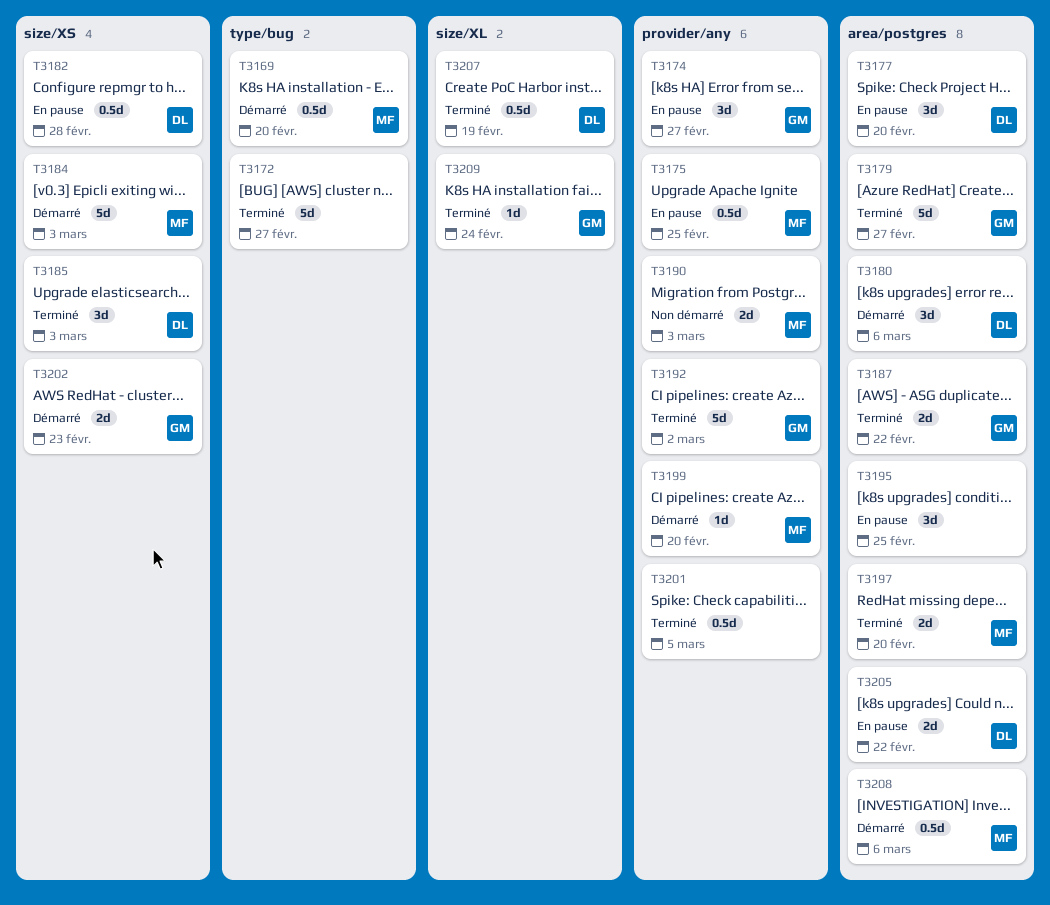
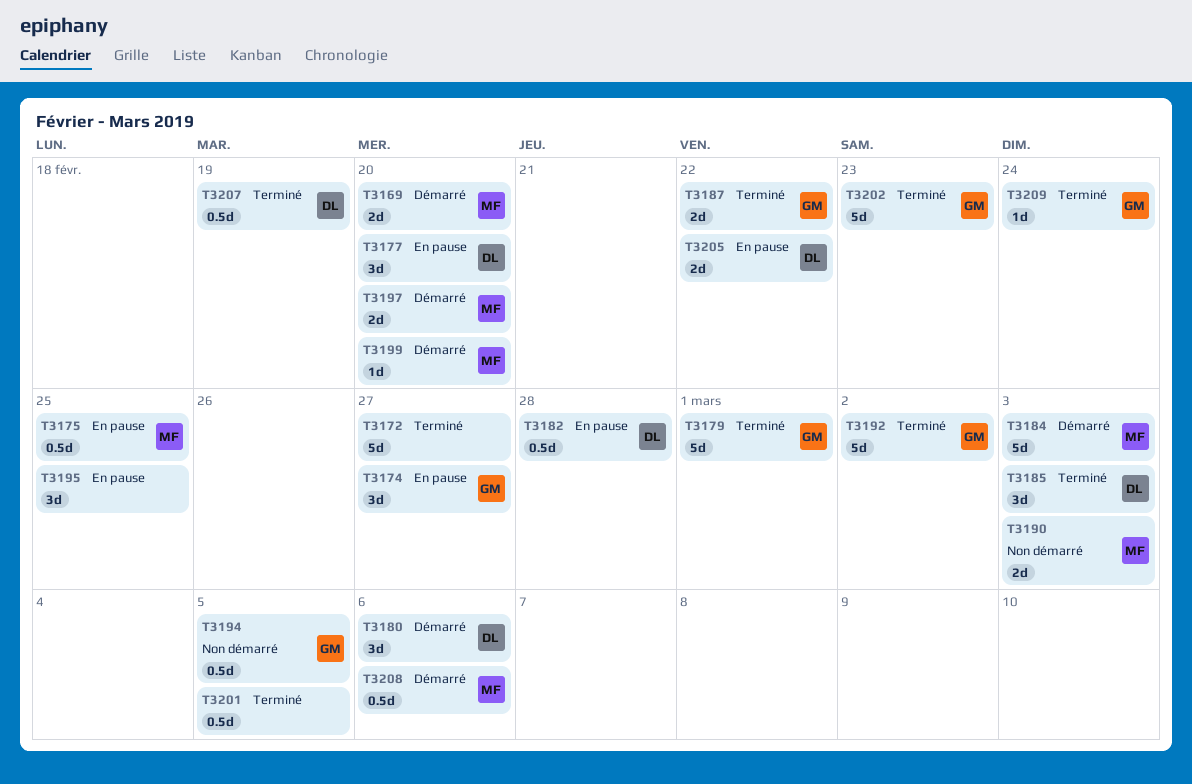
T3169, estimate: 0.5d -> 2d
T3179, due: Feb 27 -> Mar 1
T3194: none -> present
T3197, status: Terminé -> Démarré
T3202, status: Démarré -> Terminé
T3202, estimate: 2d -> 5d

